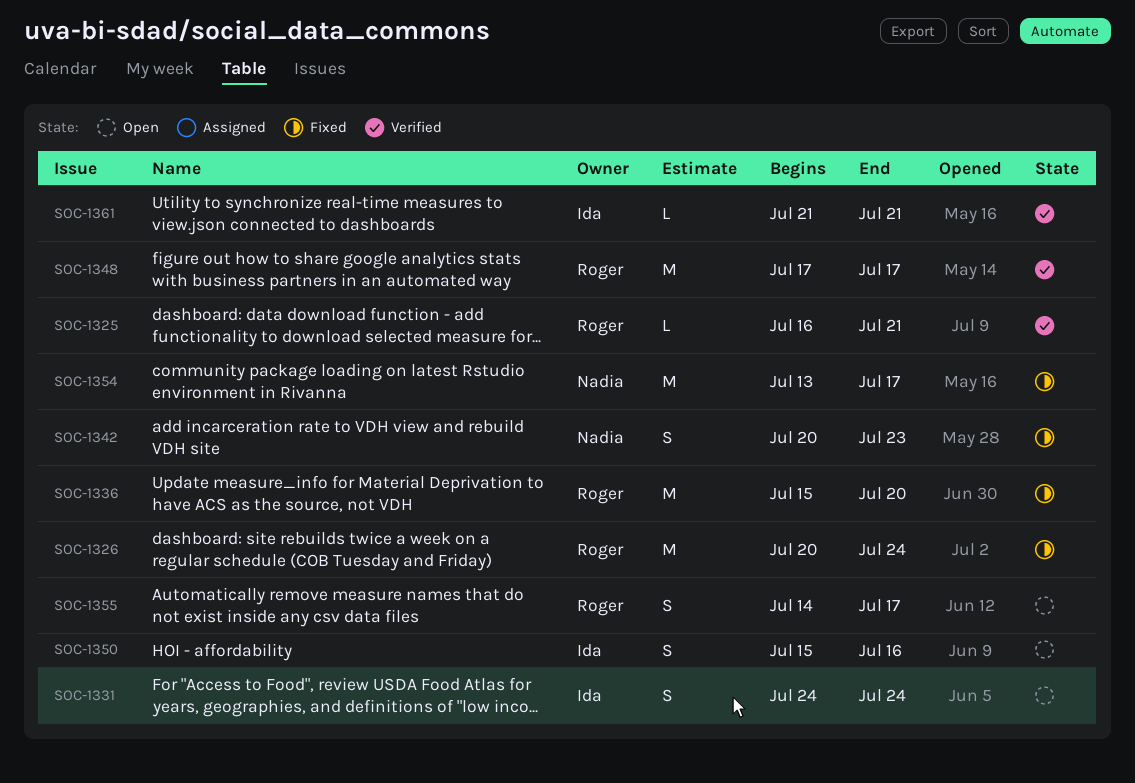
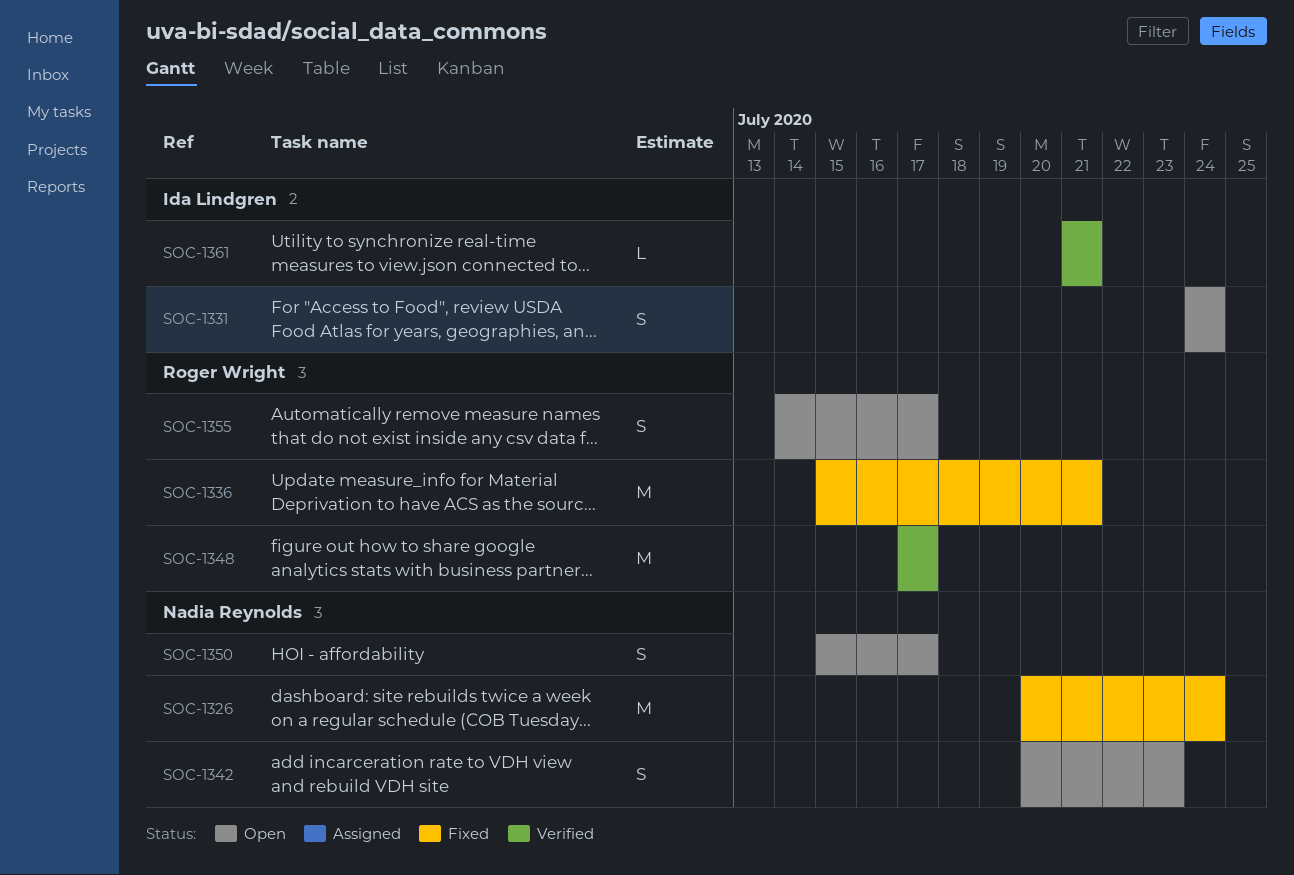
SOC-1325: present -> none
SOC-1326, owner: Roger Wright -> Nadia Reynolds
SOC-1336, due: Jul 20 -> Jul 21
SOC-1342, status: Fixed -> Open
SOC-1350, owner: Ida Lindgren -> Nadia Reynolds
SOC-1350, due: Jul 16 -> Jul 17
SOC-1354: present -> none

